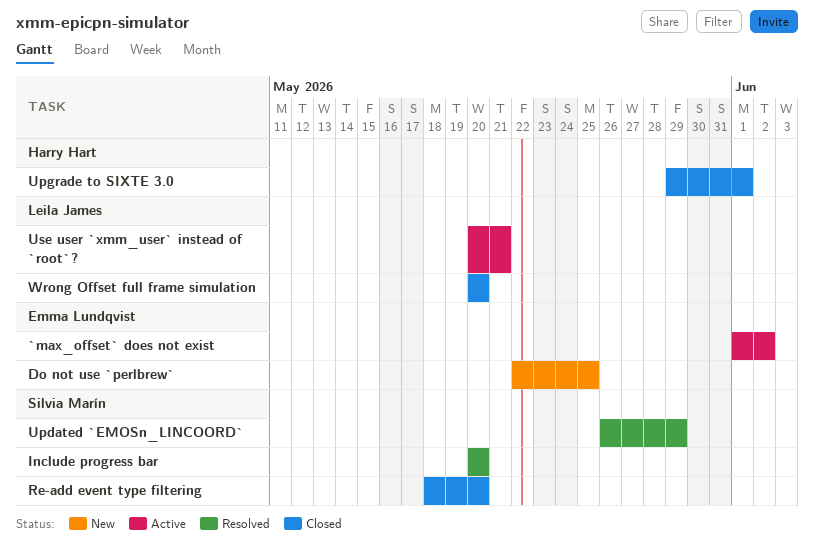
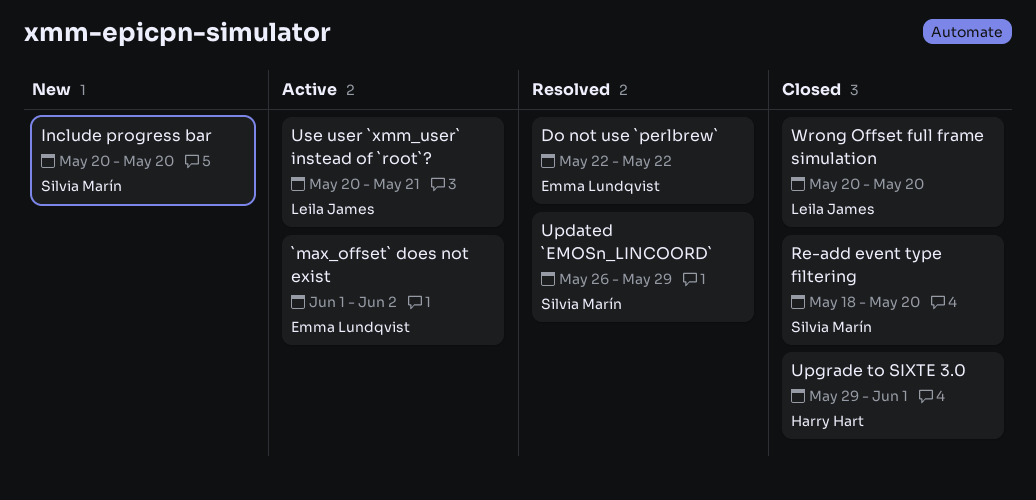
Do not use `perlbrew`, status: New -> Resolved
Do not use `perlbrew`, due: May 25 -> May 22
Include progress bar, status: Resolved -> New

